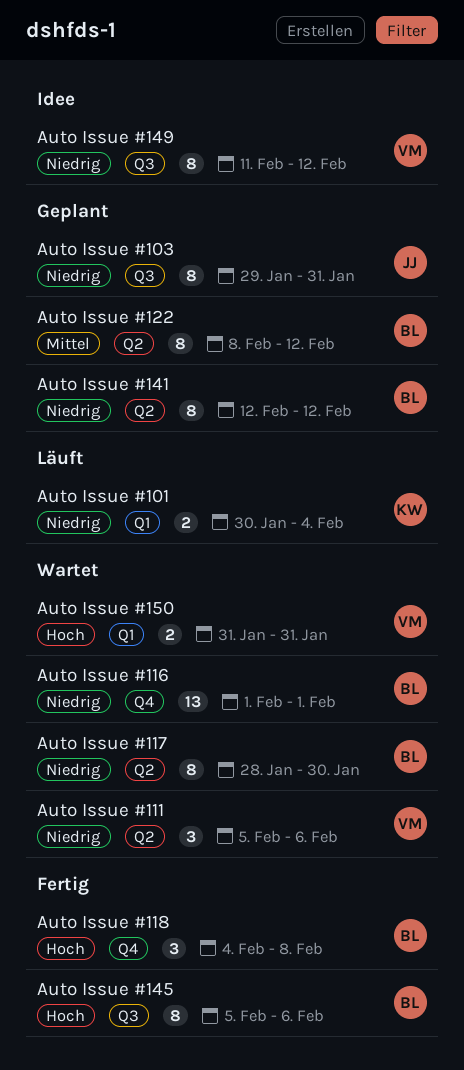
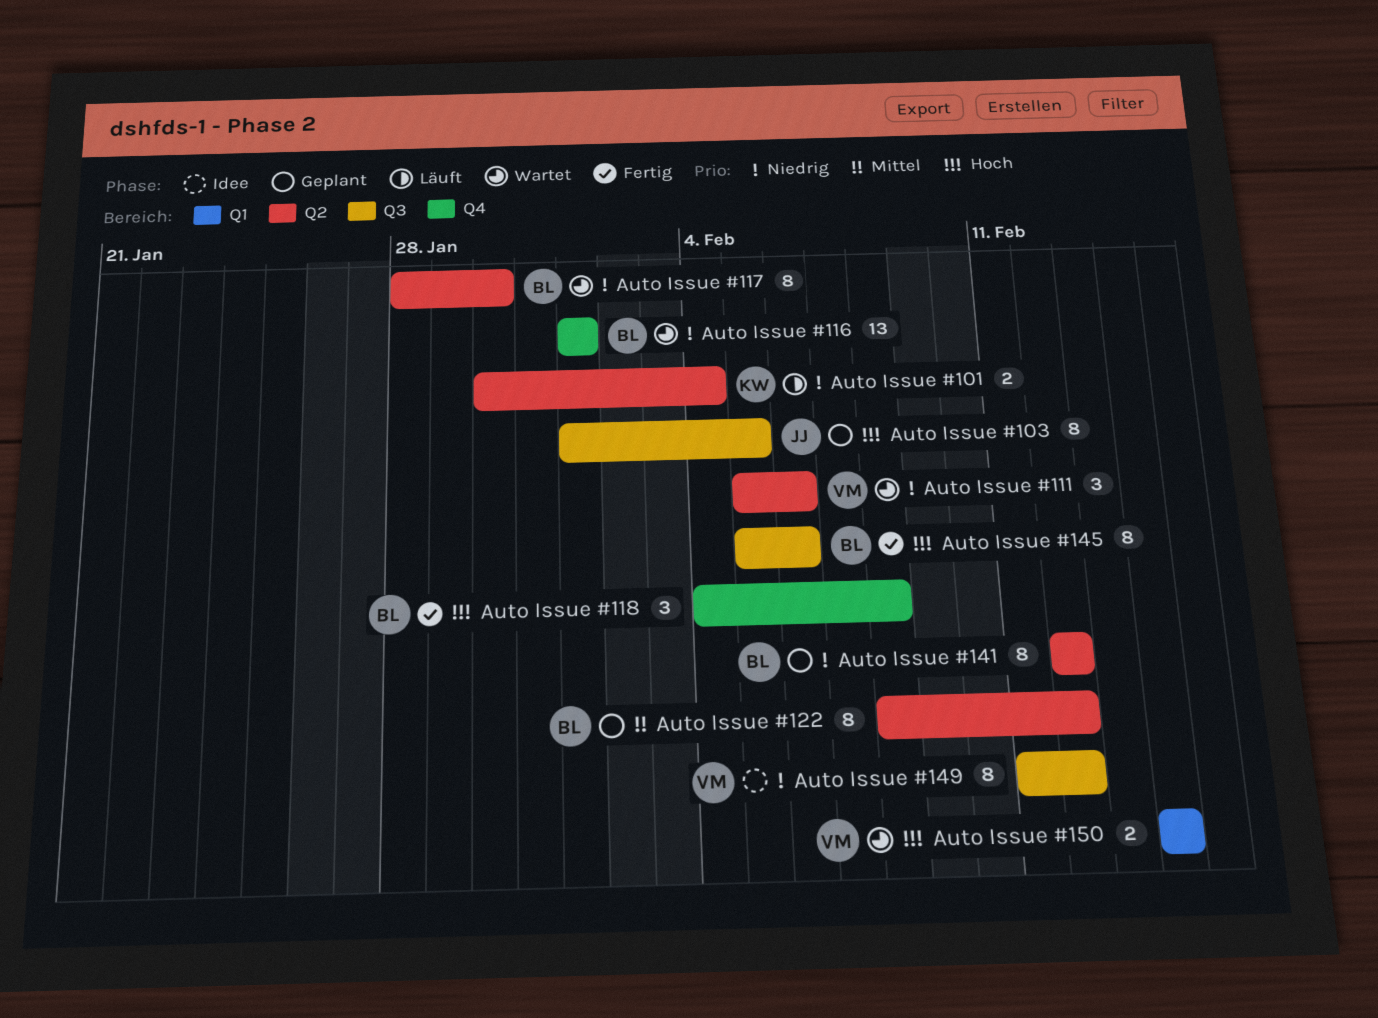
Auto Issue #101, label: Q1 -> Q2
Auto Issue #103, priority: Niedrig -> Hoch
Auto Issue #103, start: Jan 29 -> Feb 1
Auto Issue #103, due: Jan 31 -> Feb 5
Auto Issue #150, start: Jan 31 -> Feb 14
Auto Issue #150, due: Jan 31 -> Feb 14

